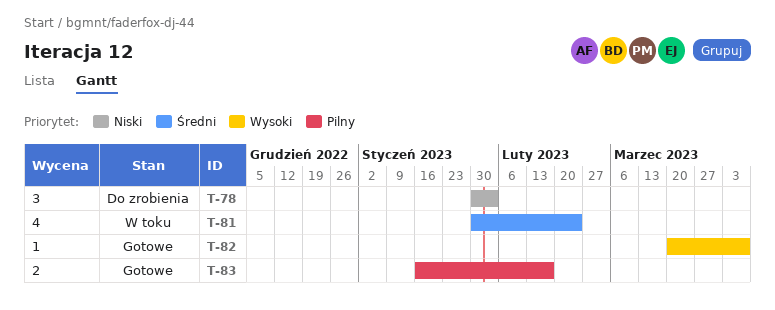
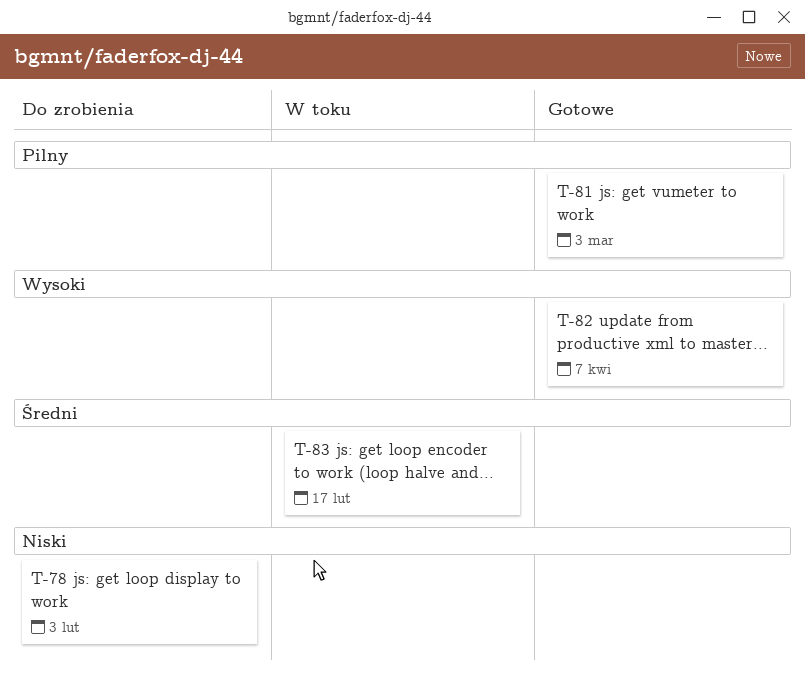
T-81, status: W toku -> Gotowe
T-81, priority: Średni -> Pilny
T-81, due: Feb 24 -> Mar 3
T-83, status: Gotowe -> W toku
T-83, priority: Pilny -> Średni

